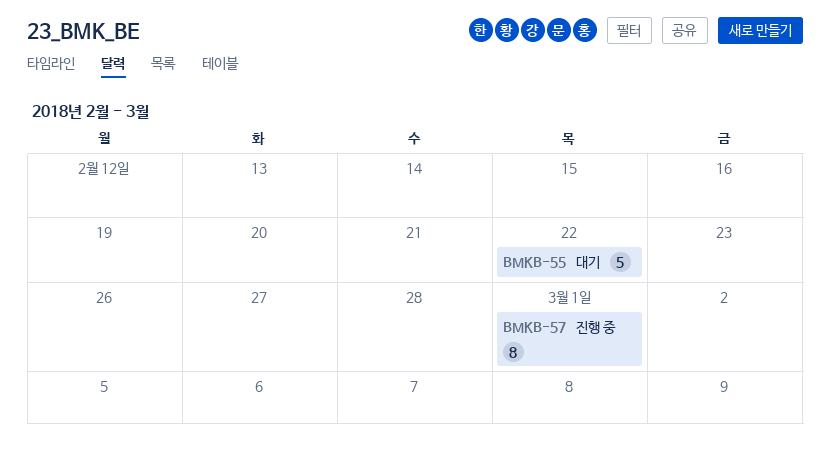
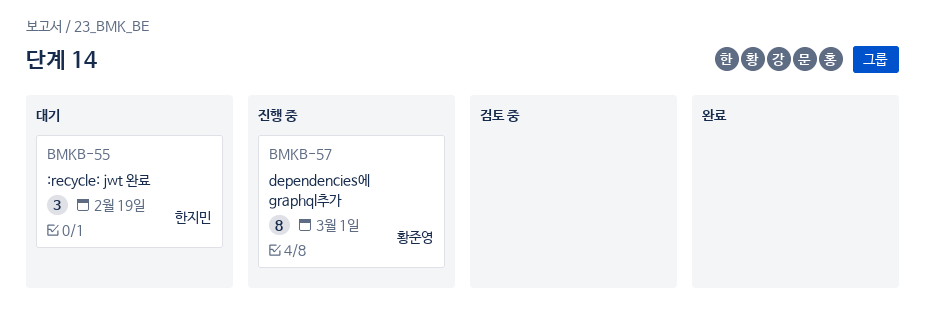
BMKB-55, estimate: 5 -> 3
BMKB-55, due: Feb 22 -> Feb 19

